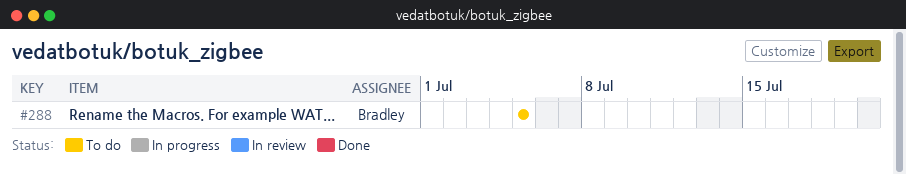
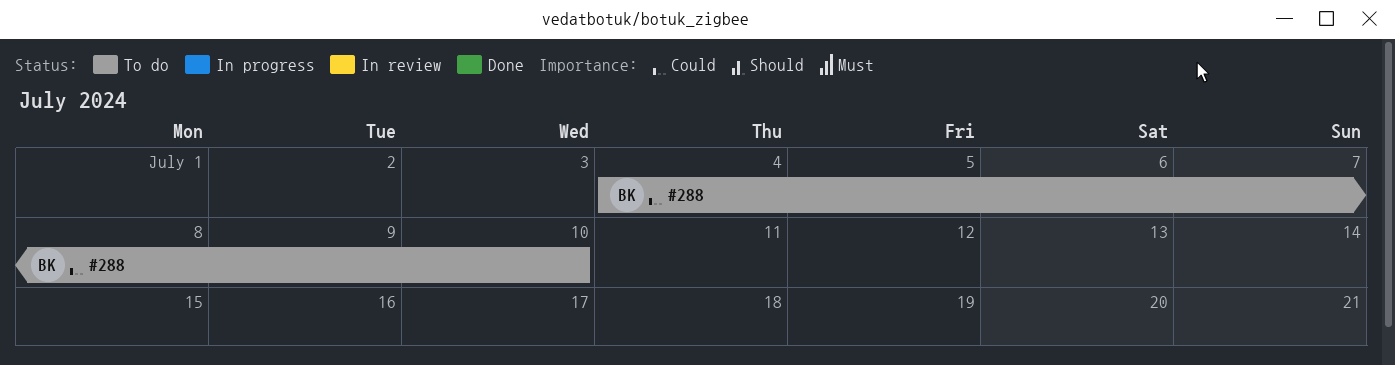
#288, start: Jul 5 -> Jul 4
#288, due: Jul 5 -> Jul 10

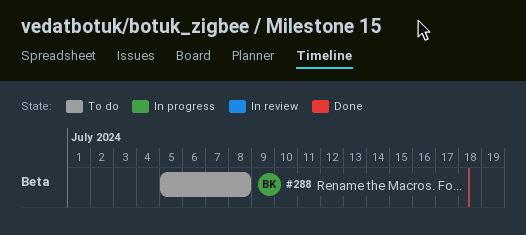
#288, start: Jul 4 -> Jul 5
#288, due: Jul 10 -> Jul 8

